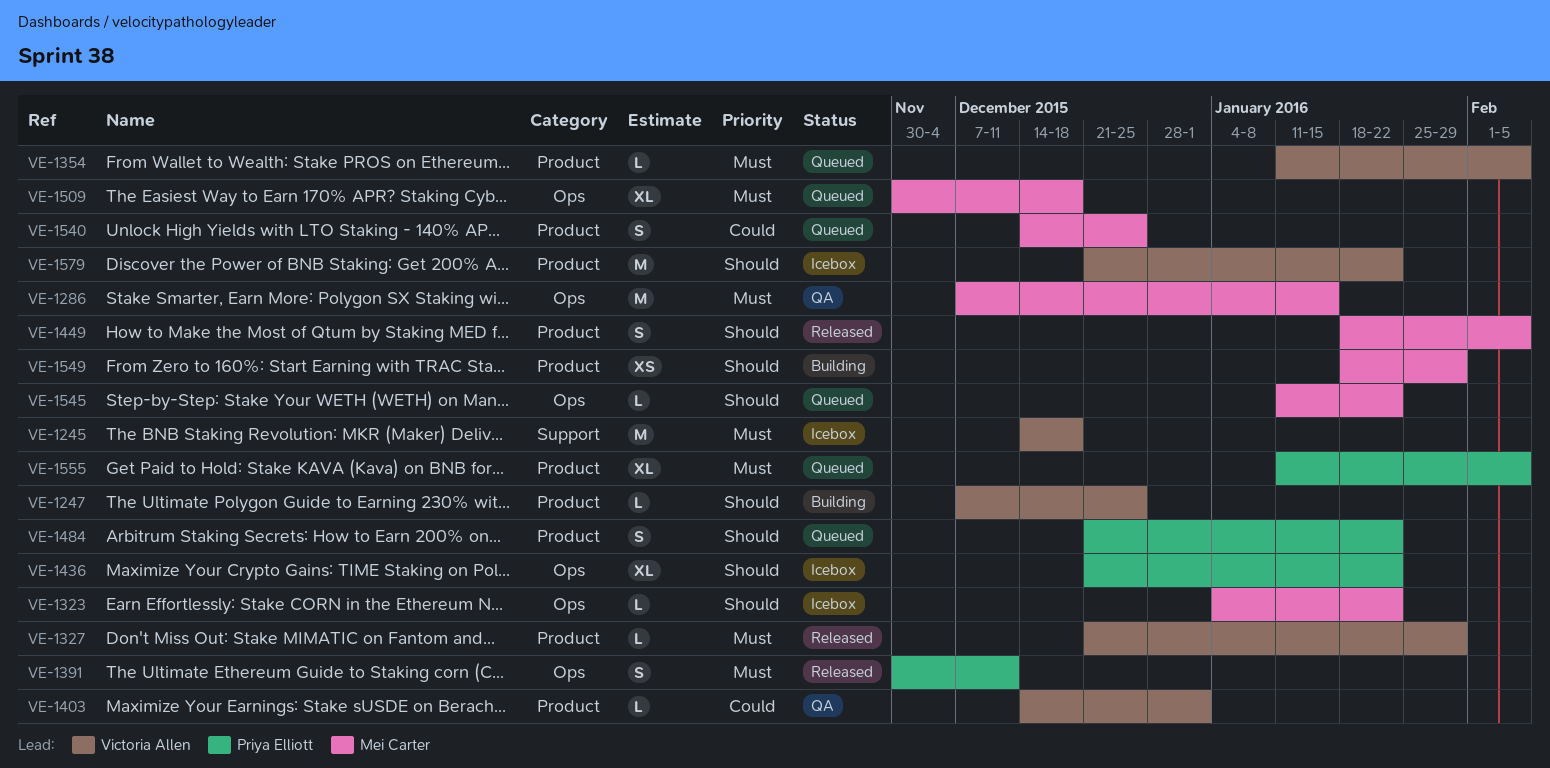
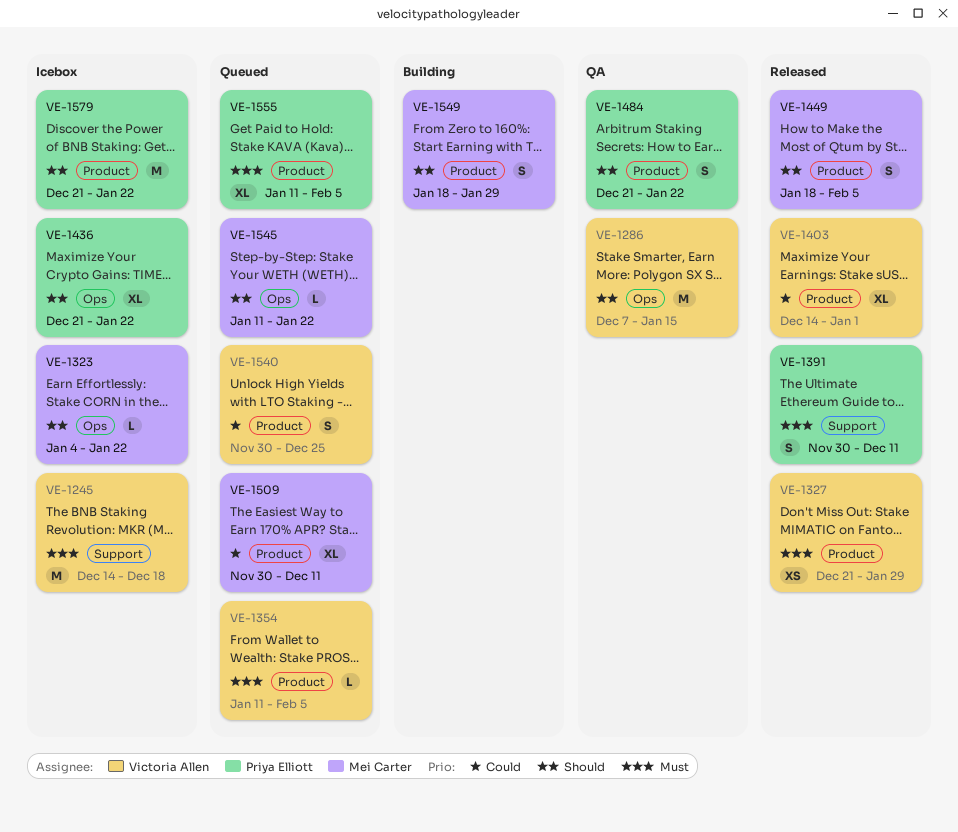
VE-1247: present -> none
VE-1286, owner: Mei Carter -> Victoria Allen
VE-1286, priority: Must -> Should
VE-1327, estimate: L -> XS
VE-1391, label: Ops -> Support
VE-1403, status: QA -> Released
VE-1403, estimate: L -> XL
VE-1484, status: Queued -> QA
VE-1509, priority: Must -> Could
VE-1509, label: Ops -> Product
VE-1509, due: Dec 18 -> Dec 11
VE-1540, owner: Mei Carter -> Victoria Allen
VE-1540, start: Dec 14 -> Nov 30
VE-1549, estimate: XS -> S
VE-1579, owner: Victoria Allen -> Priya Elliott

